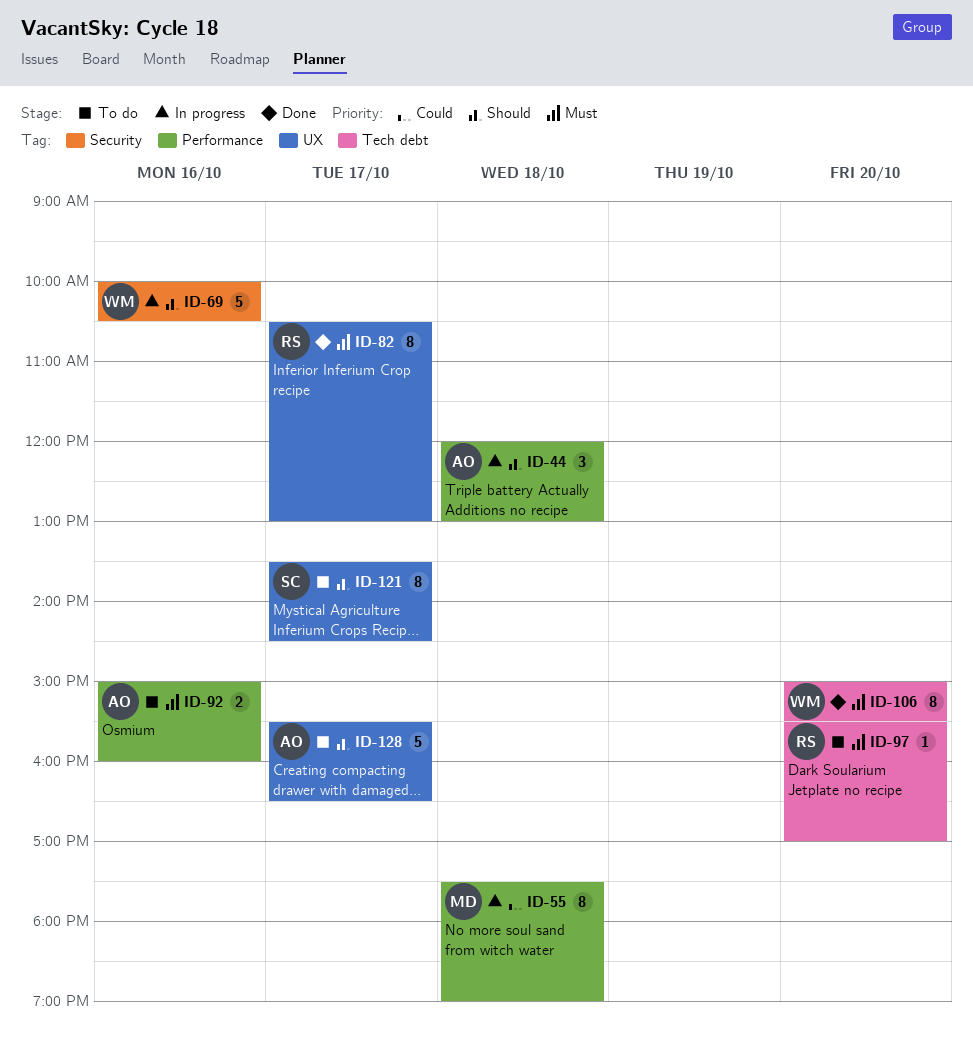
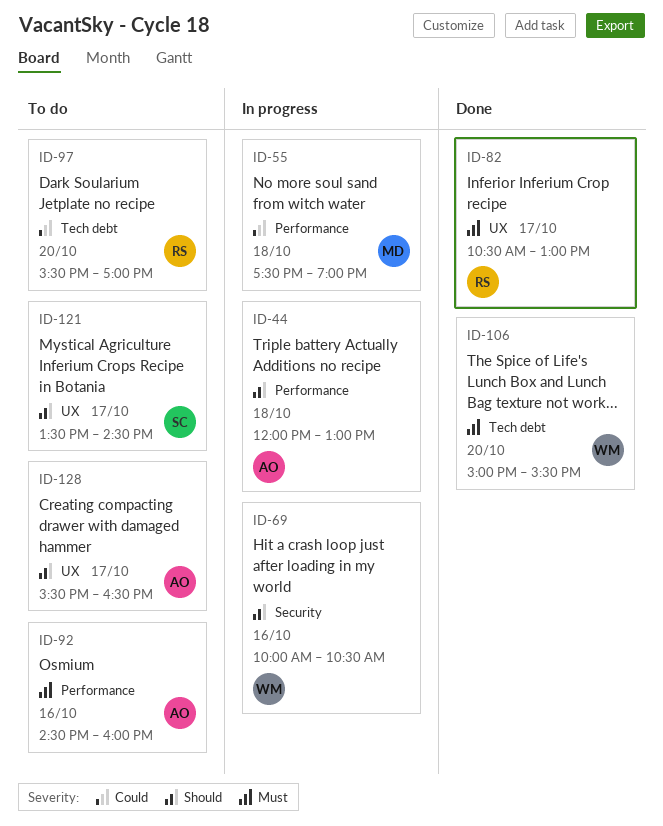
ID-92, begins: 15:00 -> 14:30
ID-97, priority: Must -> Could

